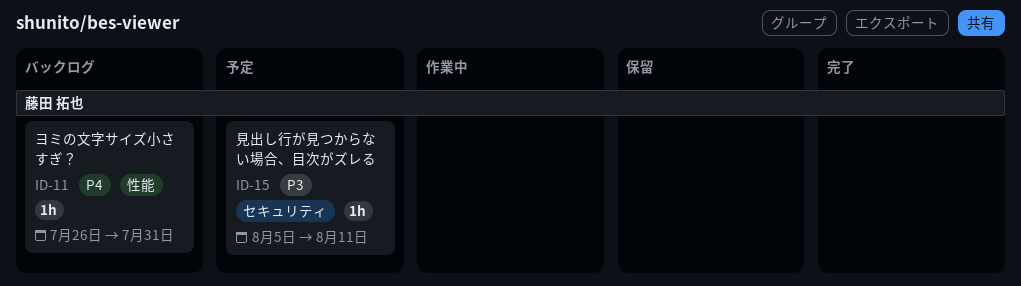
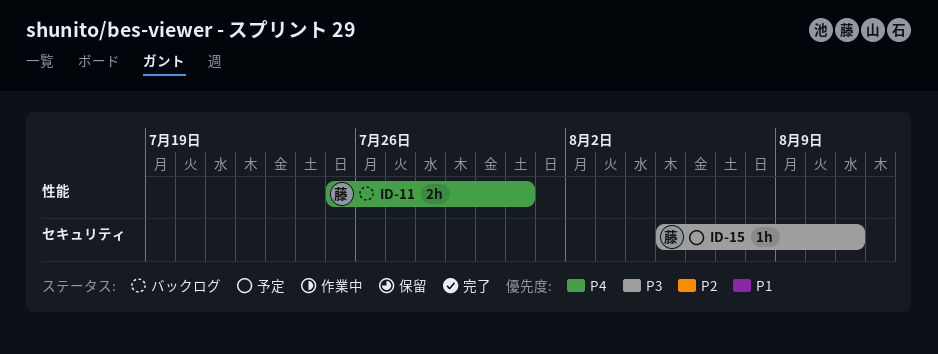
ID-11, estimate: 1h -> 2h
ID-11, start: Jul 26 -> Jul 25

